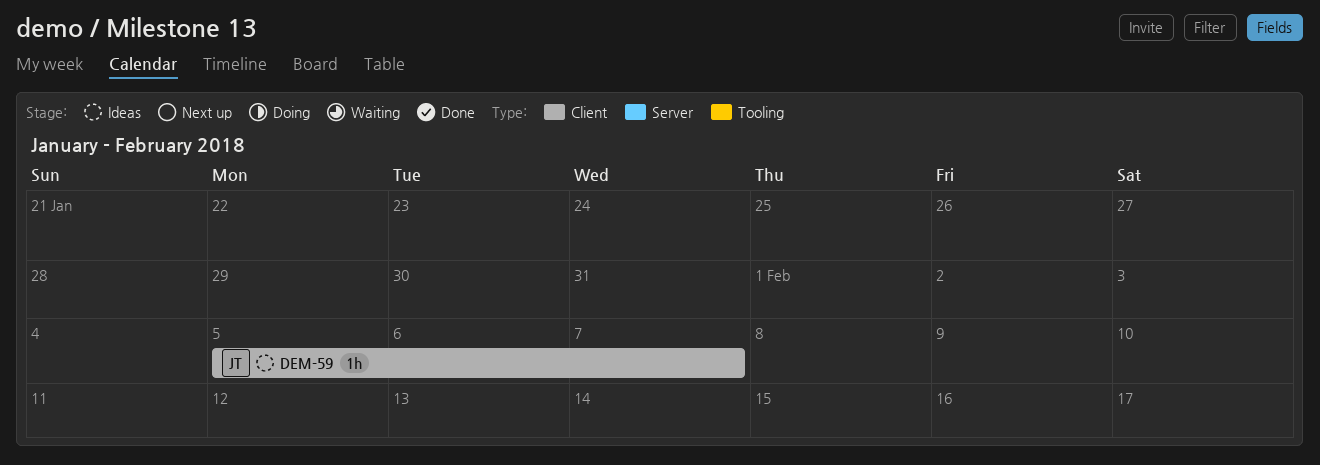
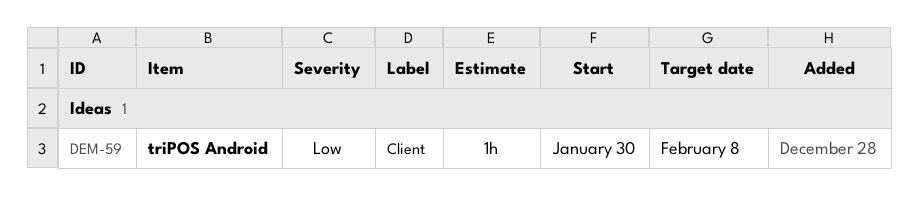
DEM-59, start: Feb 5 -> Jan 30
DEM-59, due: Feb 7 -> Feb 8

